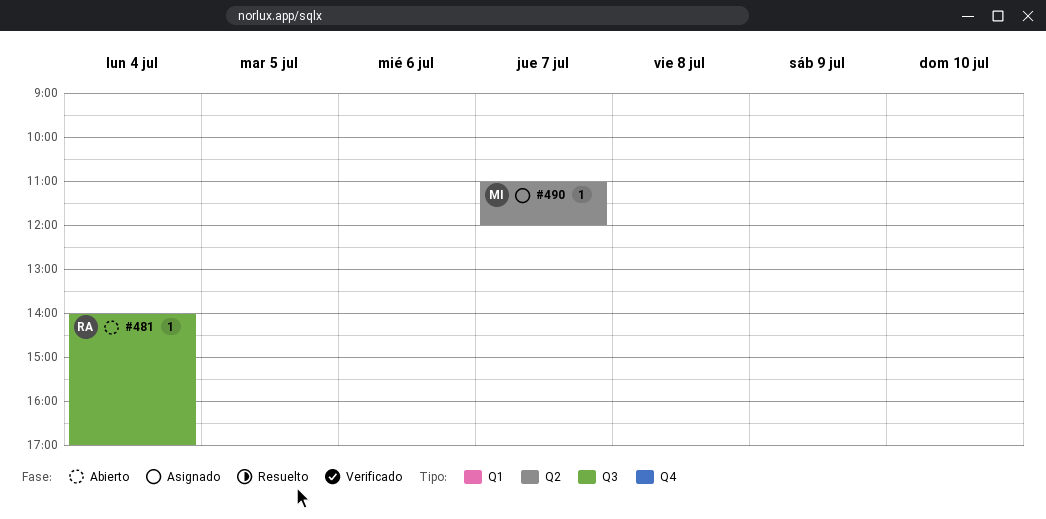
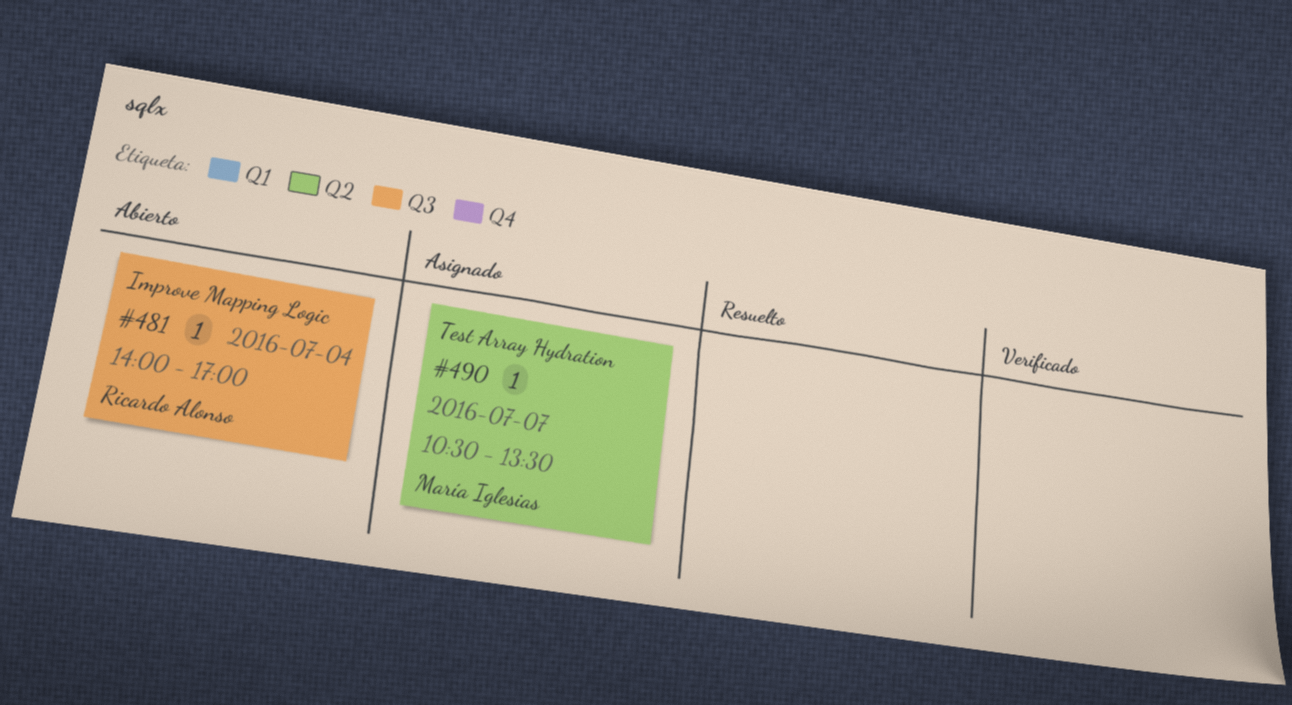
#490, begins: 11:00 -> 10:30
#490, ends: 12:00 -> 13:30

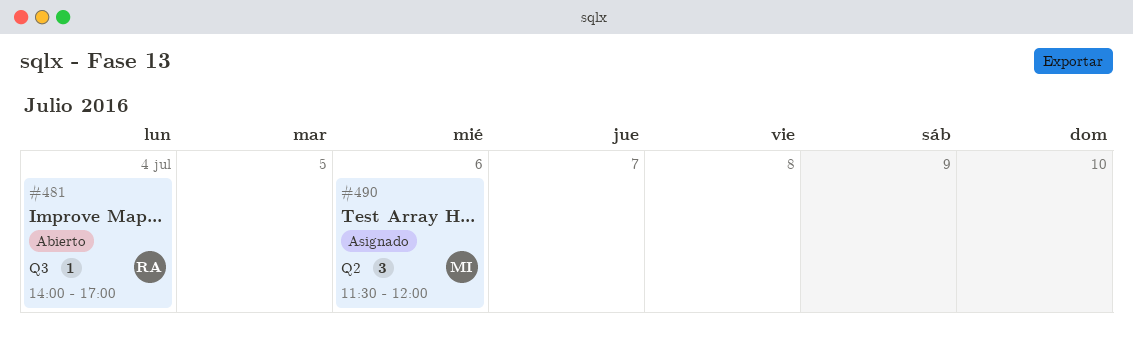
#490, estimate: 1 -> 3
#490, day: Jul 7 -> Jul 6
#490, begins: 10:30 -> 11:30
#490, ends: 13:30 -> 12:00

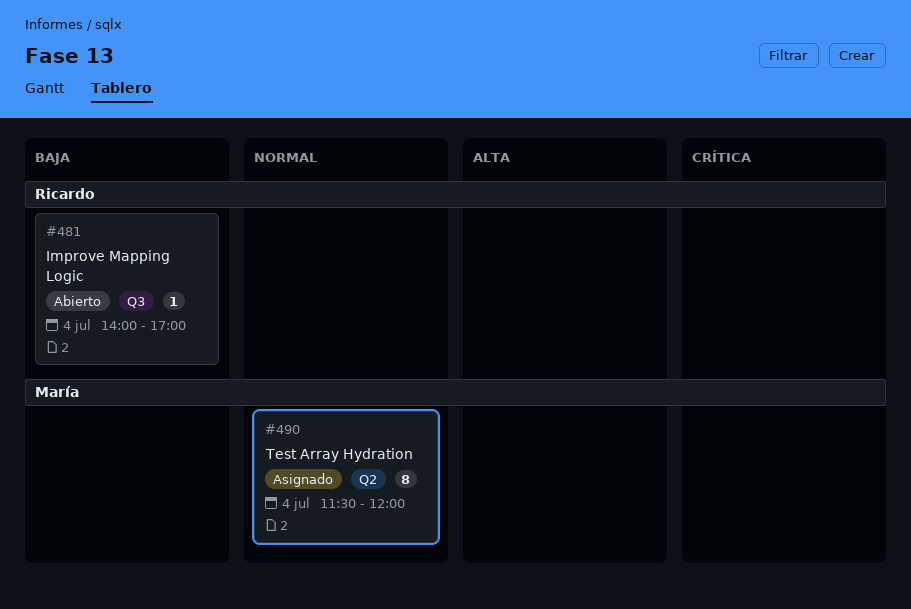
#490, estimate: 3 -> 8
#490, day: Jul 6 -> Jul 4

